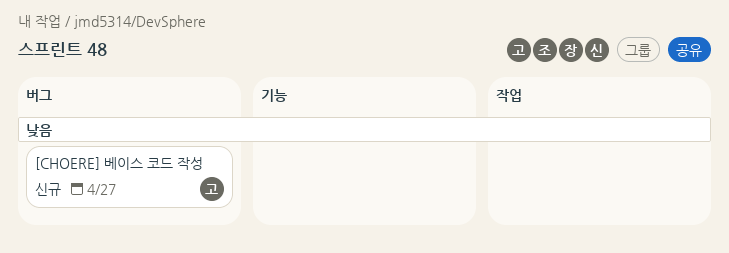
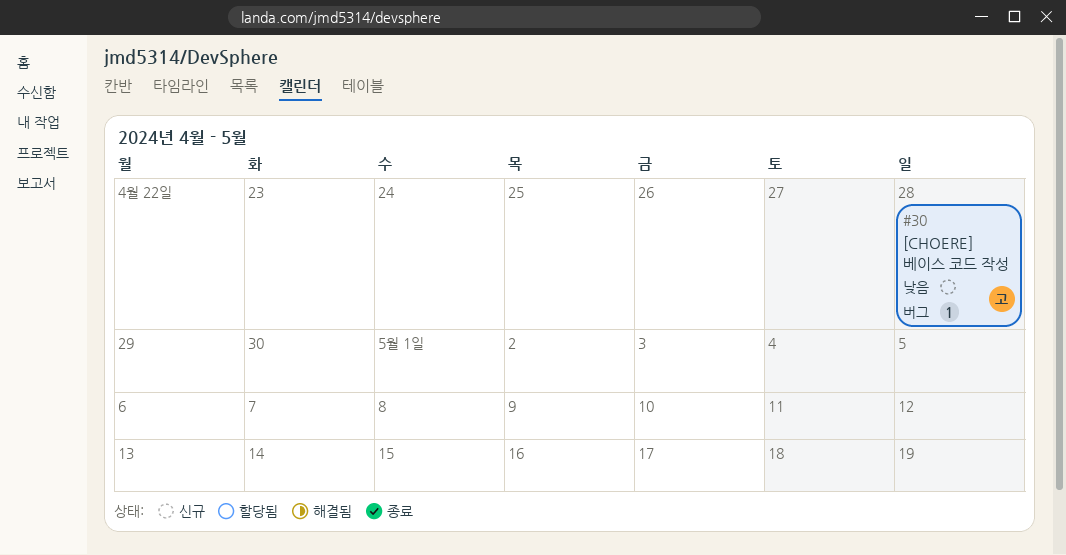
[CHOERE] 베이스 코드 작성, due: Apr 27 -> Apr 28

